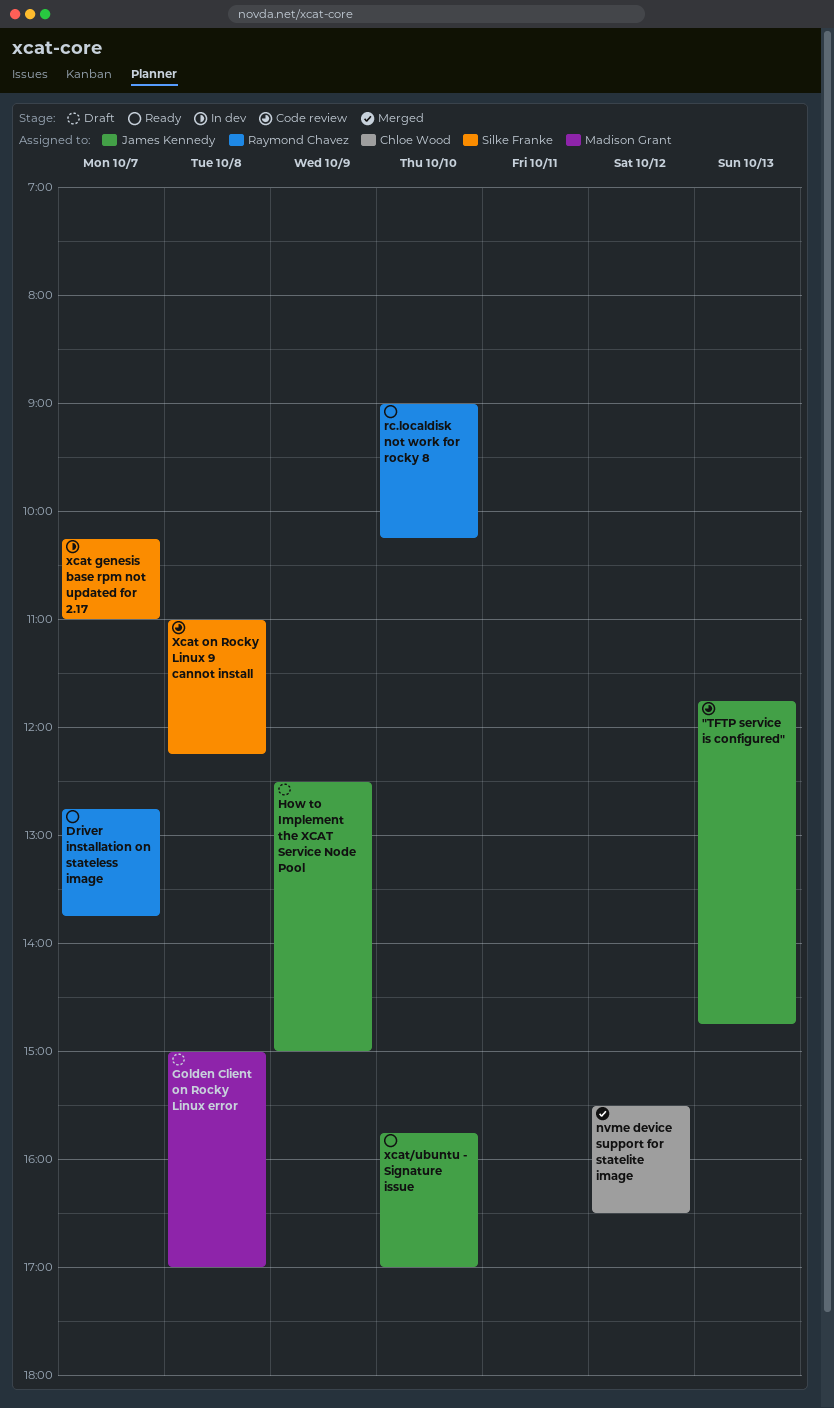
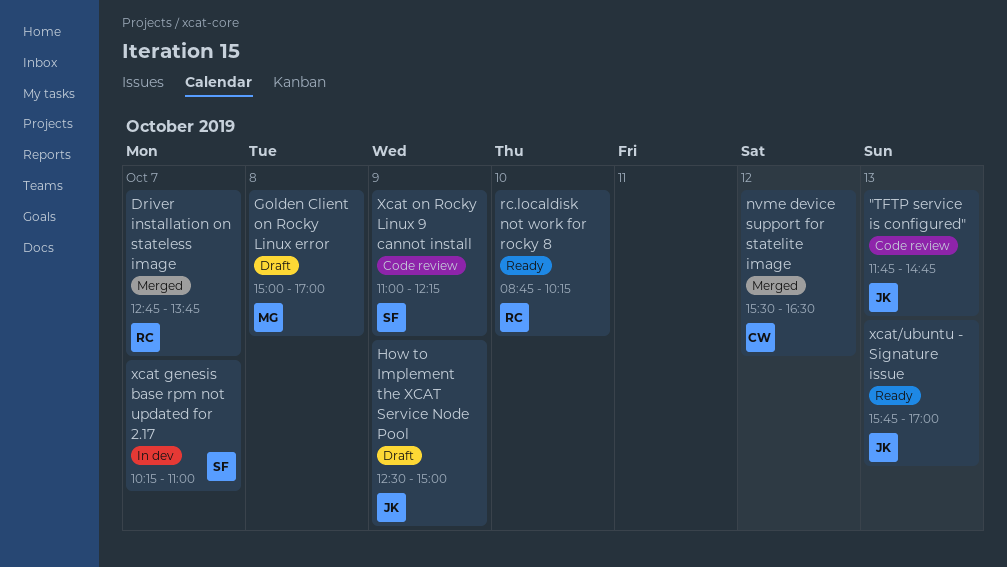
Driver installation on stateless image, status: Ready -> Merged
rc.localdisk not work for rocky 8, begins: 09:00 -> 08:45
Xcat on Rocky Linux 9 cannot install, day: Oct 8 -> Oct 9
xcat/ubuntu - Signature issue, day: Oct 10 -> Oct 13

